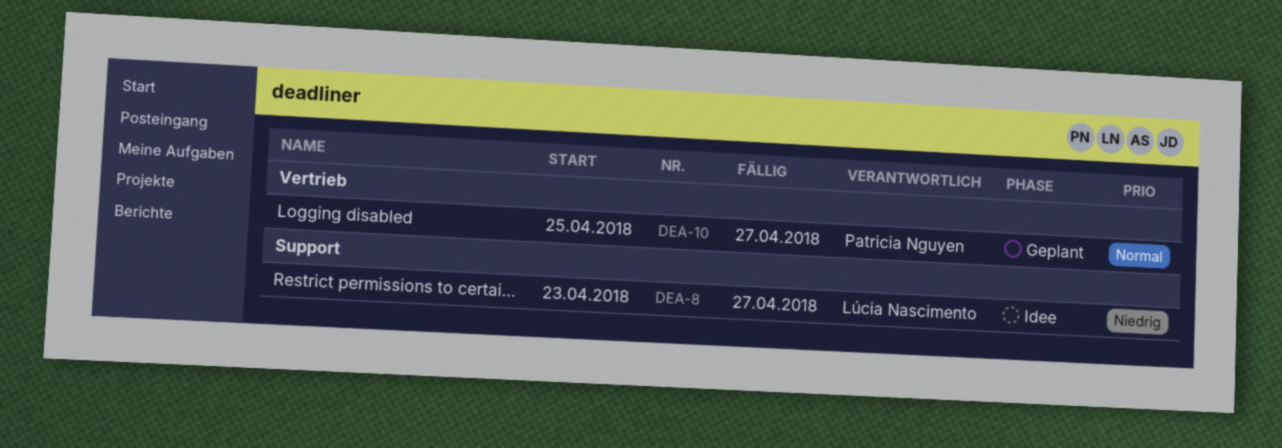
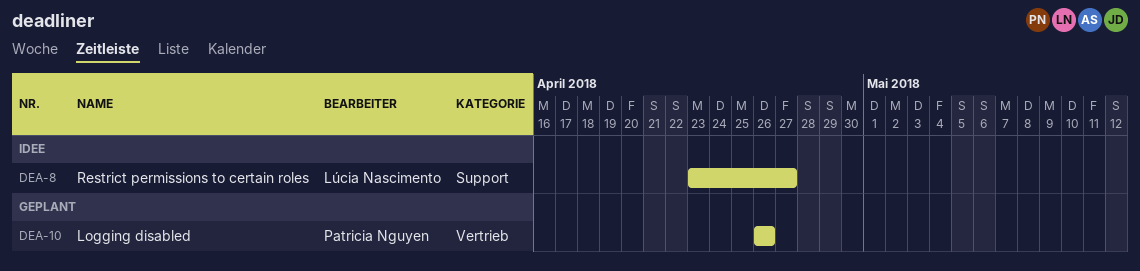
DEA-10, start: Apr 25 -> Apr 26
DEA-10, due: Apr 27 -> Apr 26

